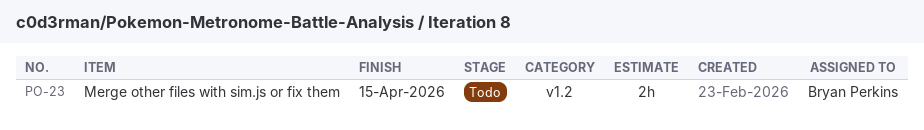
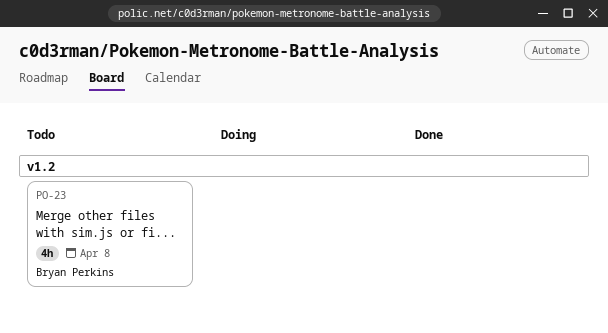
PO-23, estimate: 2h -> 4h
PO-23, due: Apr 15 -> Apr 8

